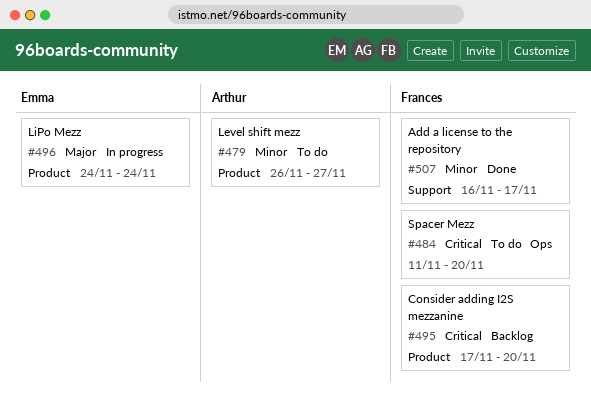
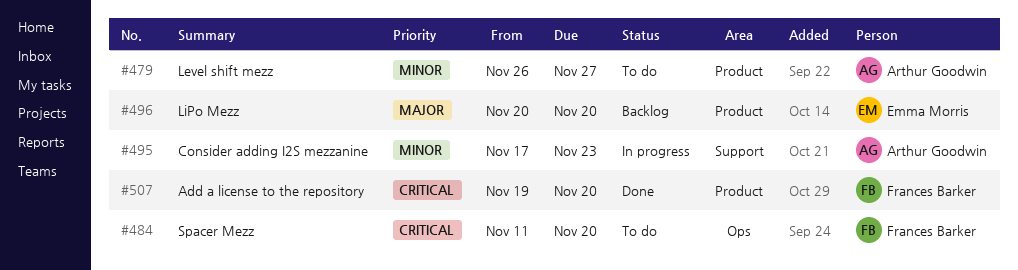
#495, status: Backlog -> In progress
#495, owner: Frances Barker -> Arthur Goodwin
#495, priority: Critical -> Minor
#495, label: Product -> Support
#495, due: Nov 20 -> Nov 23
#496, status: In progress -> Backlog
#496, start: Nov 24 -> Nov 20
#496, due: Nov 24 -> Nov 20
#507, priority: Minor -> Critical
#507, label: Support -> Product
#507, start: Nov 16 -> Nov 19
#507, due: Nov 17 -> Nov 20

